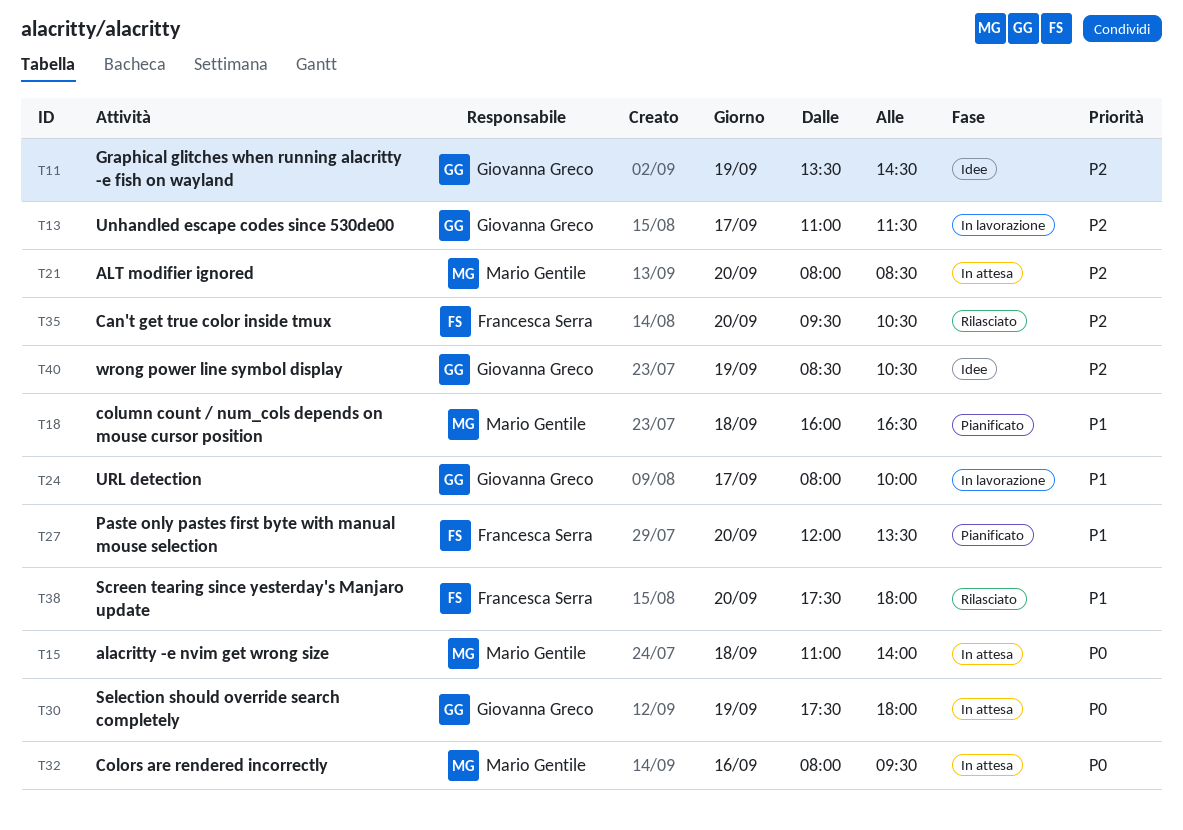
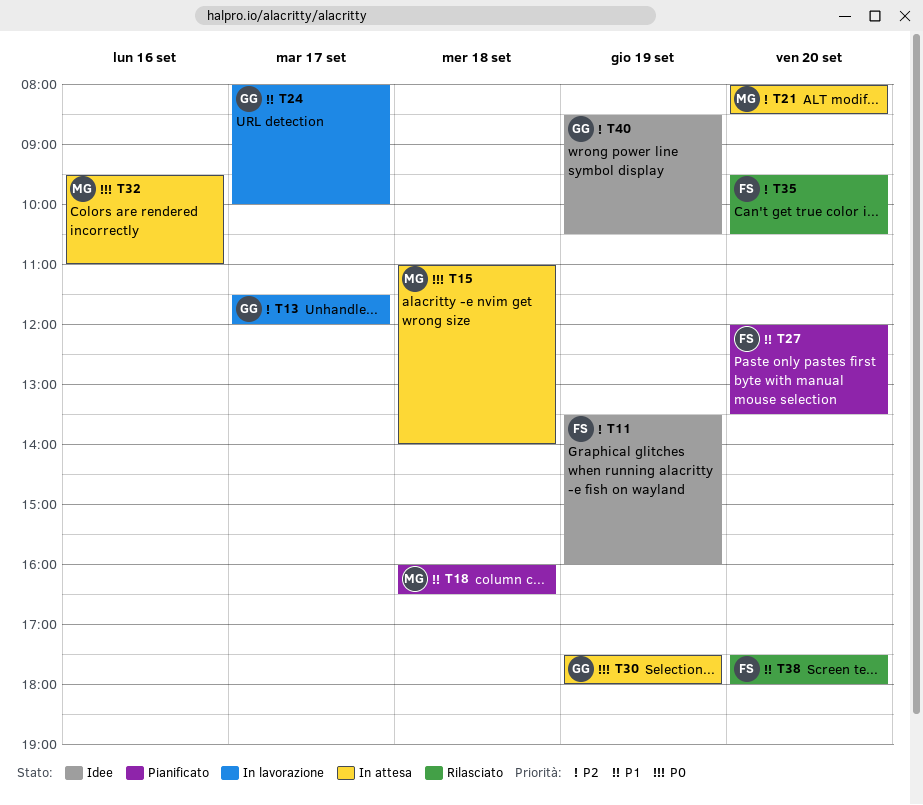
T11, owner: Giovanna Greco -> Francesca Serra
T11, ends: 14:30 -> 16:00
T13, begins: 11:00 -> 11:30
T13, ends: 11:30 -> 12:00
T32, begins: 08:00 -> 09:30
T32, ends: 09:30 -> 11:00

